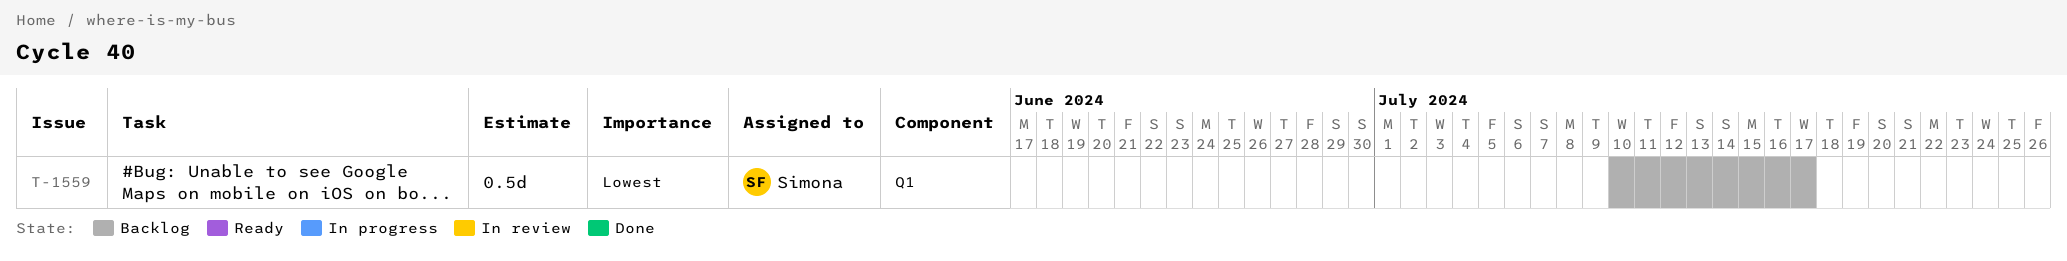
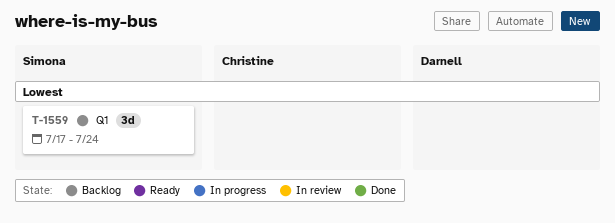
T-1559, estimate: 0.5d -> 3d
T-1559, start: Jul 10 -> Jul 17
T-1559, due: Jul 17 -> Jul 24

